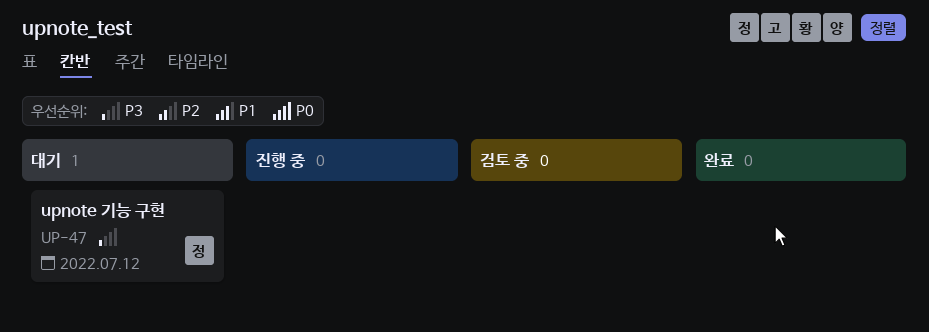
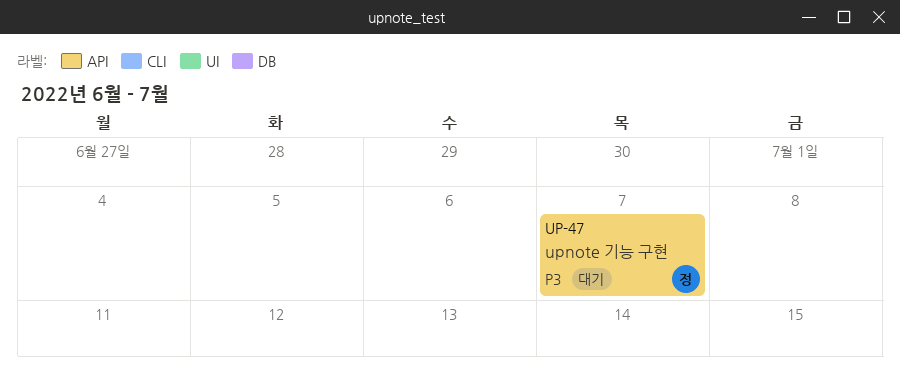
UP-47, due: Jul 12 -> Jul 7

